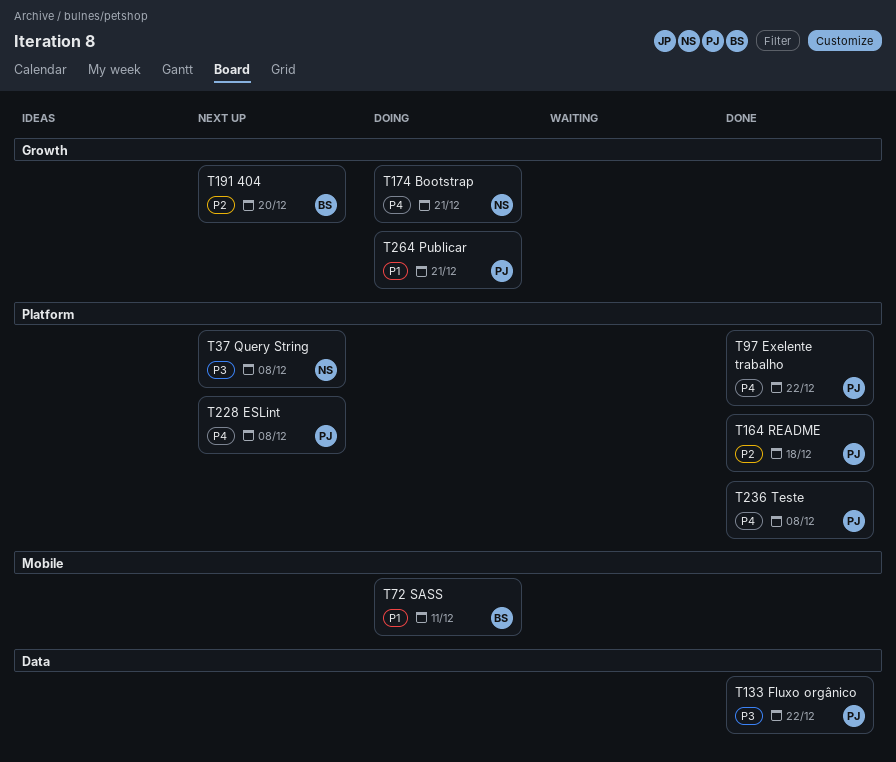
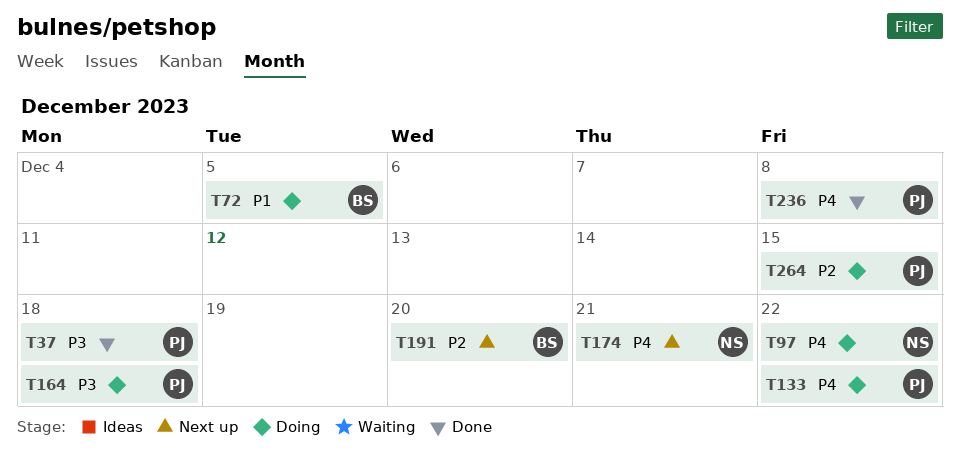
T37, status: Next up -> Done
T37, owner: NS -> PJ
T37, due: Dec 8 -> Dec 18
T72, due: Dec 11 -> Dec 5
T97, status: Done -> Doing
T97, owner: PJ -> NS
T133, status: Done -> Doing
T133, priority: P3 -> P4
T164, status: Done -> Doing
T164, priority: P2 -> P3
T174, status: Doing -> Next up
T228: present -> none
T264, priority: P1 -> P2
T264, due: Dec 21 -> Dec 15

